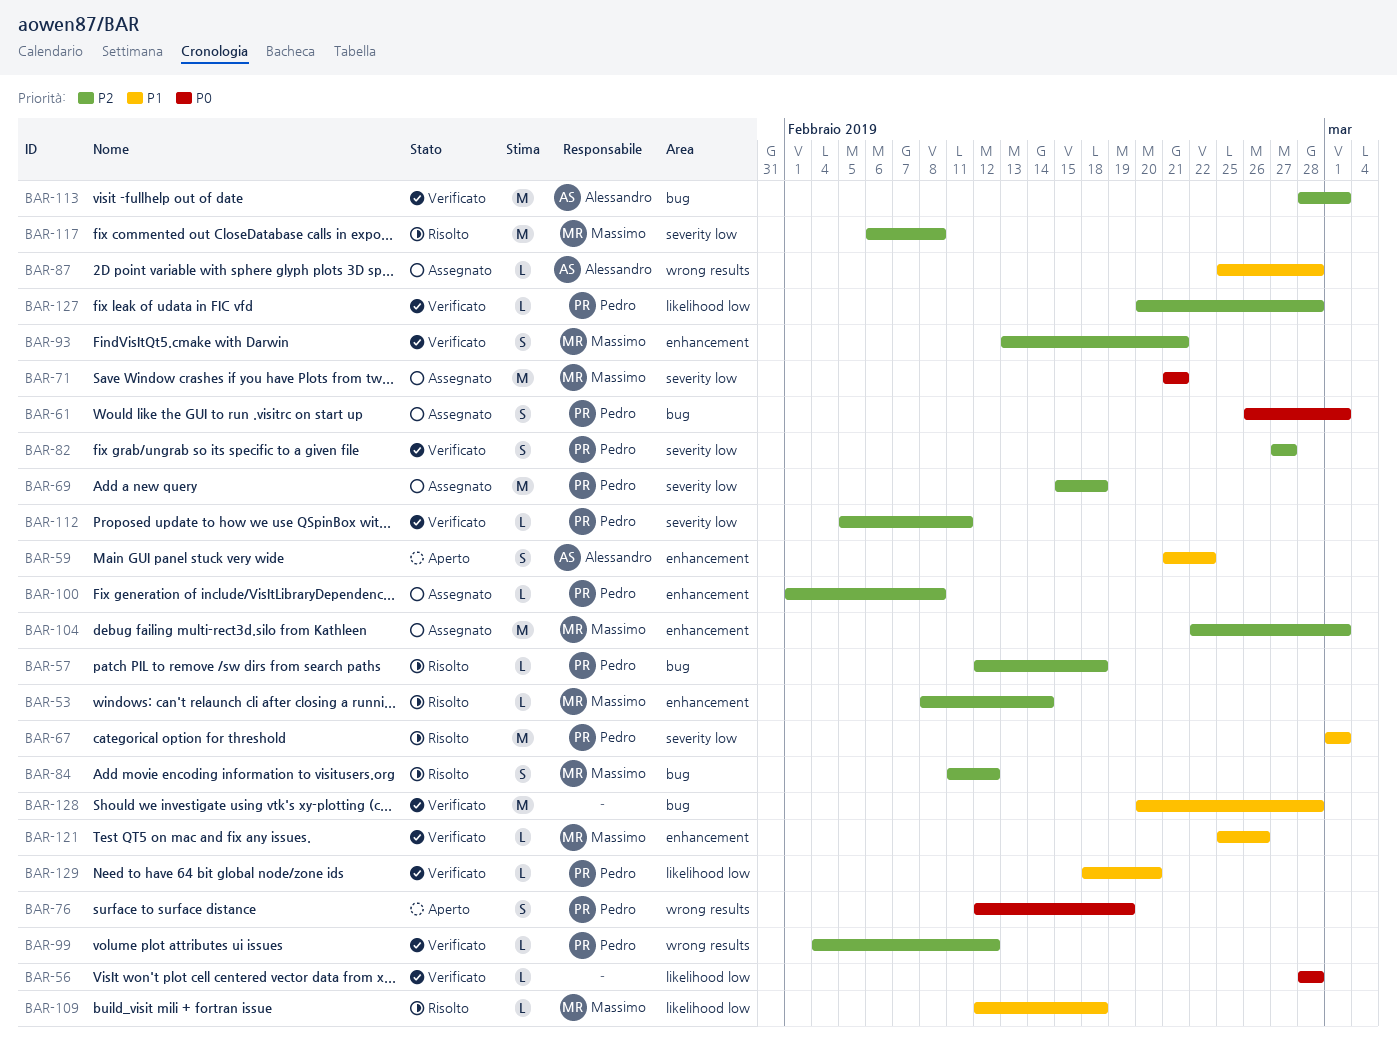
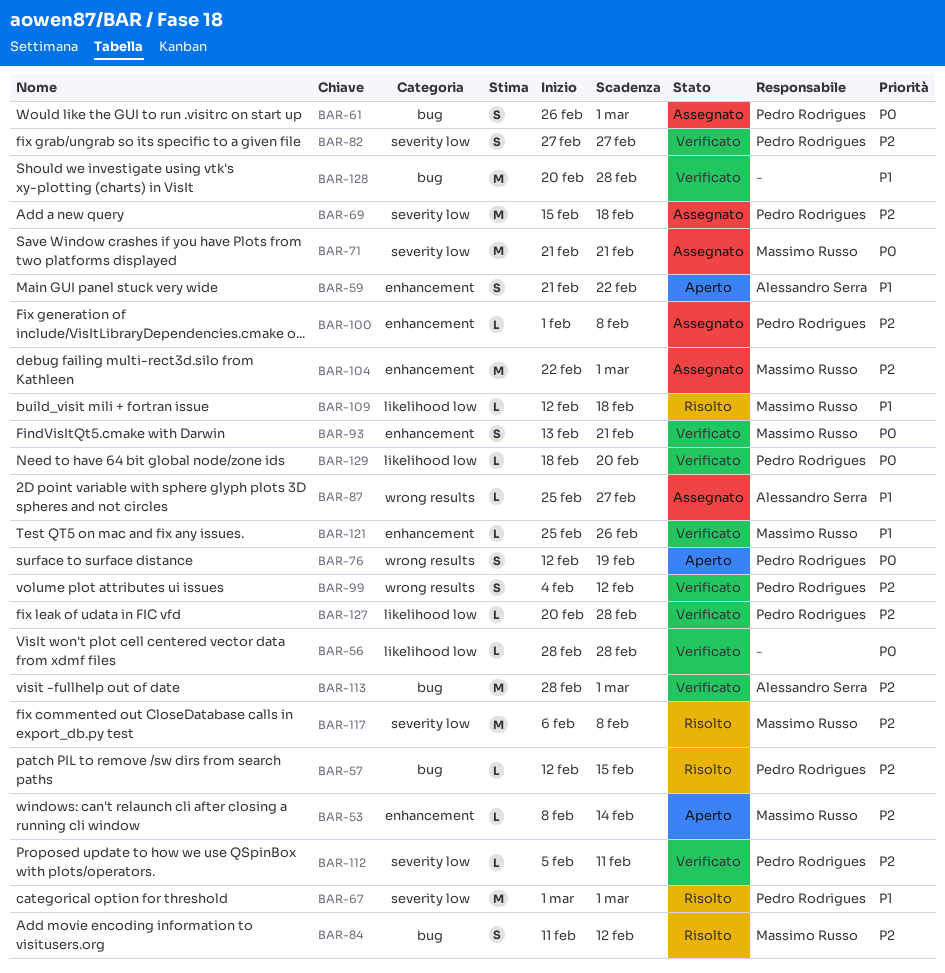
BAR-53, status: Risolto -> Aperto
BAR-57, due: Feb 18 -> Feb 15
BAR-87, due: Feb 28 -> Feb 27
BAR-93, priority: P2 -> P0
BAR-99, estimate: L -> S
BAR-129, priority: P1 -> P0

